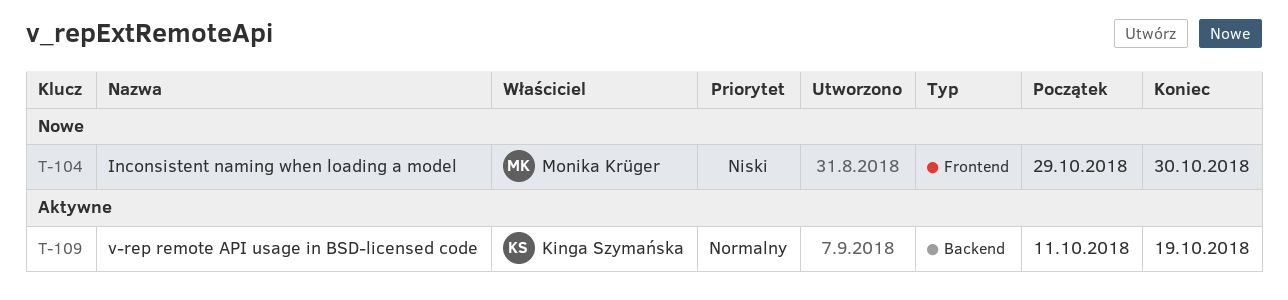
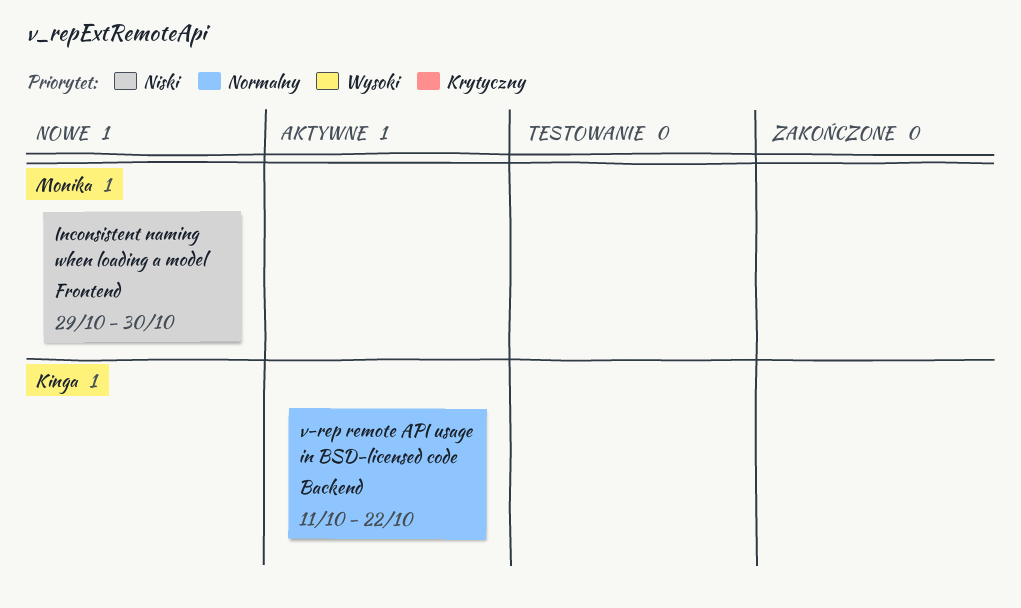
v-rep remote API usage in BSD-licensed code, due: Oct 19 -> Oct 22

